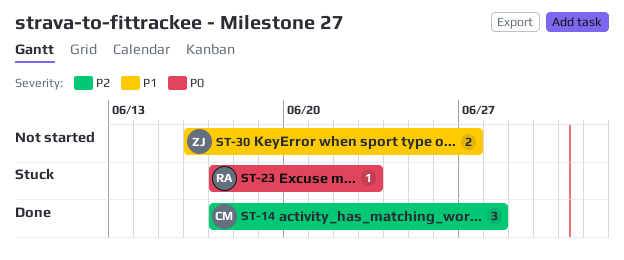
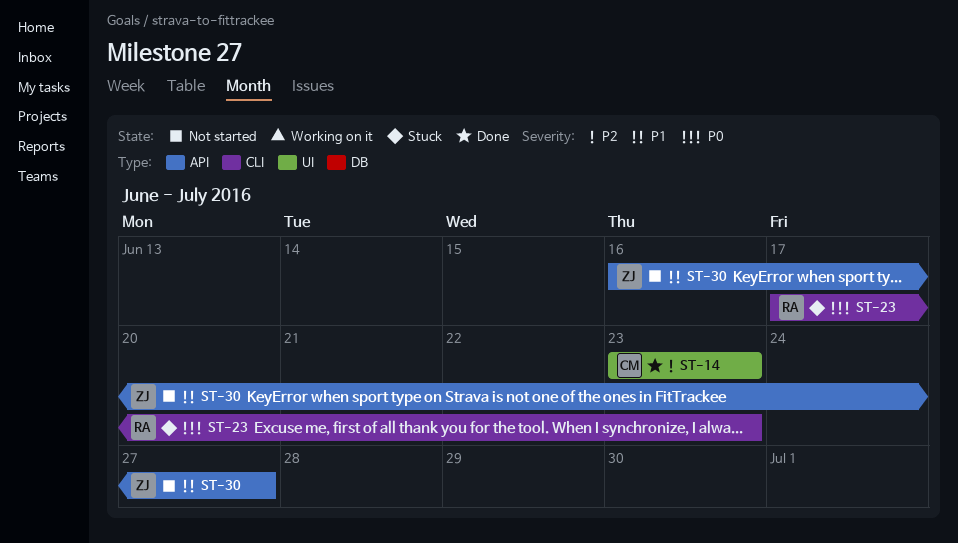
ST-14, start: Jun 17 -> Jun 23
ST-14, due: Jun 28 -> Jun 23

